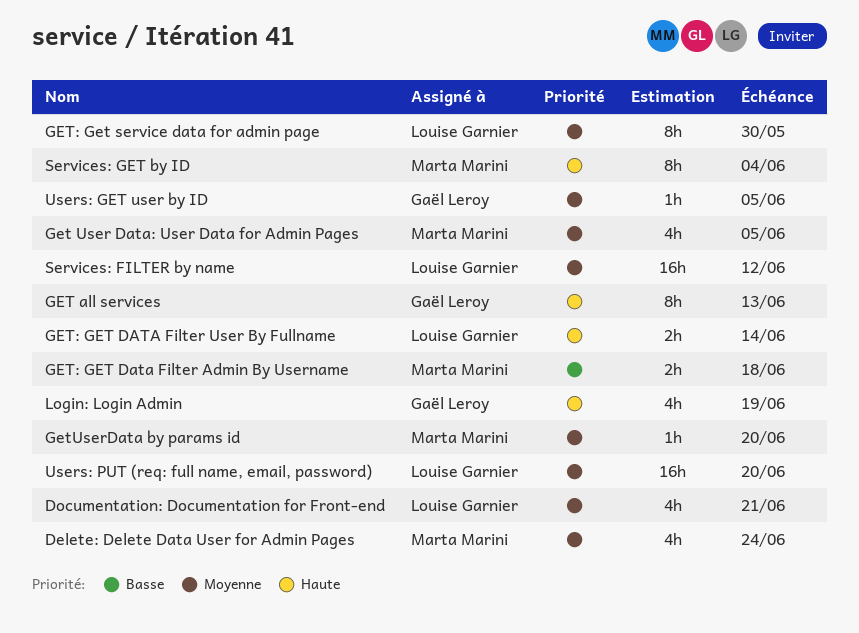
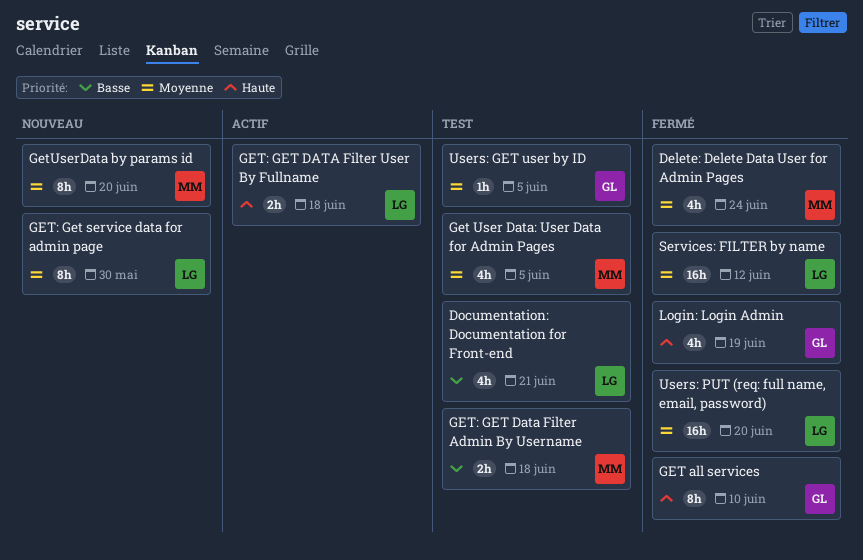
Documentation: Documentation for Front-end, priority: Moyenne -> Basse
GET all services, due: Jun 13 -> Jun 10
GET: GET DATA Filter User By Fullname, due: Jun 14 -> Jun 18
GetUserData by params id, estimate: 1h -> 8h
Services: GET by ID: present -> none

